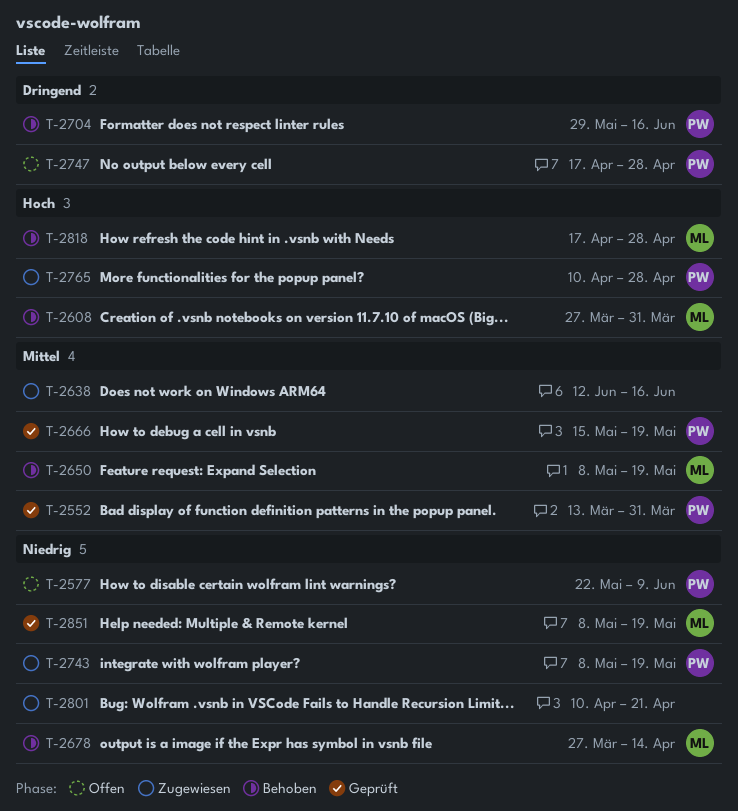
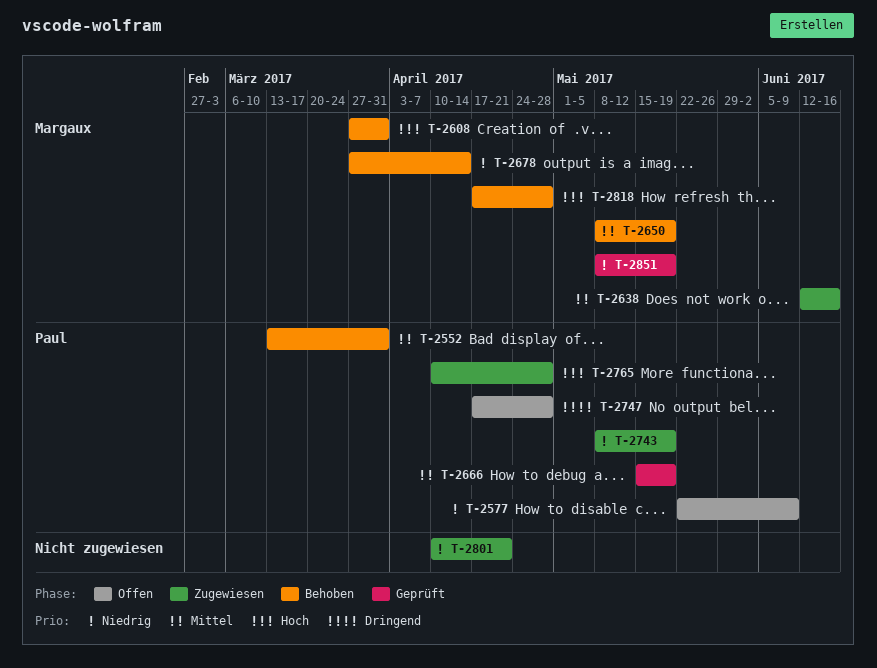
T-2552, status: Geprüft -> Behoben
T-2638, owner: none -> Margaux
T-2704: present -> none

